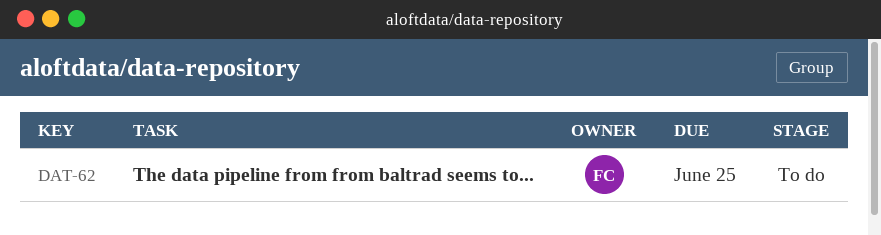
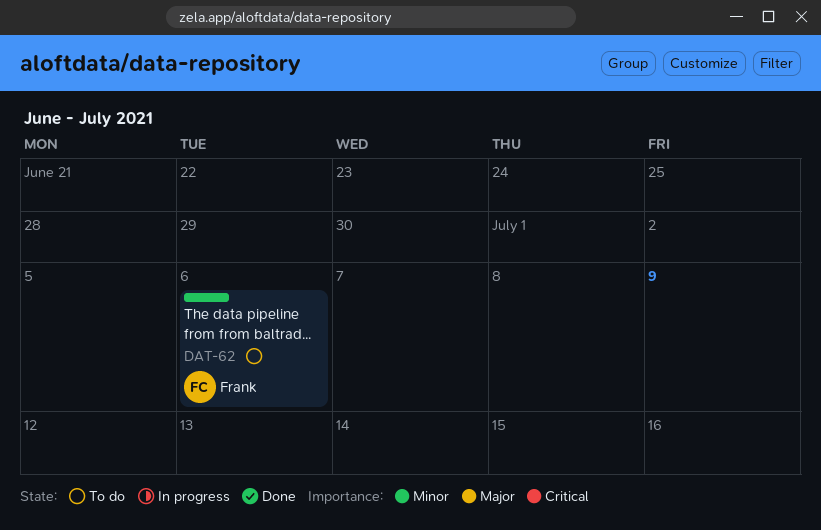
DAT-62, due: Jun 25 -> Jul 6

